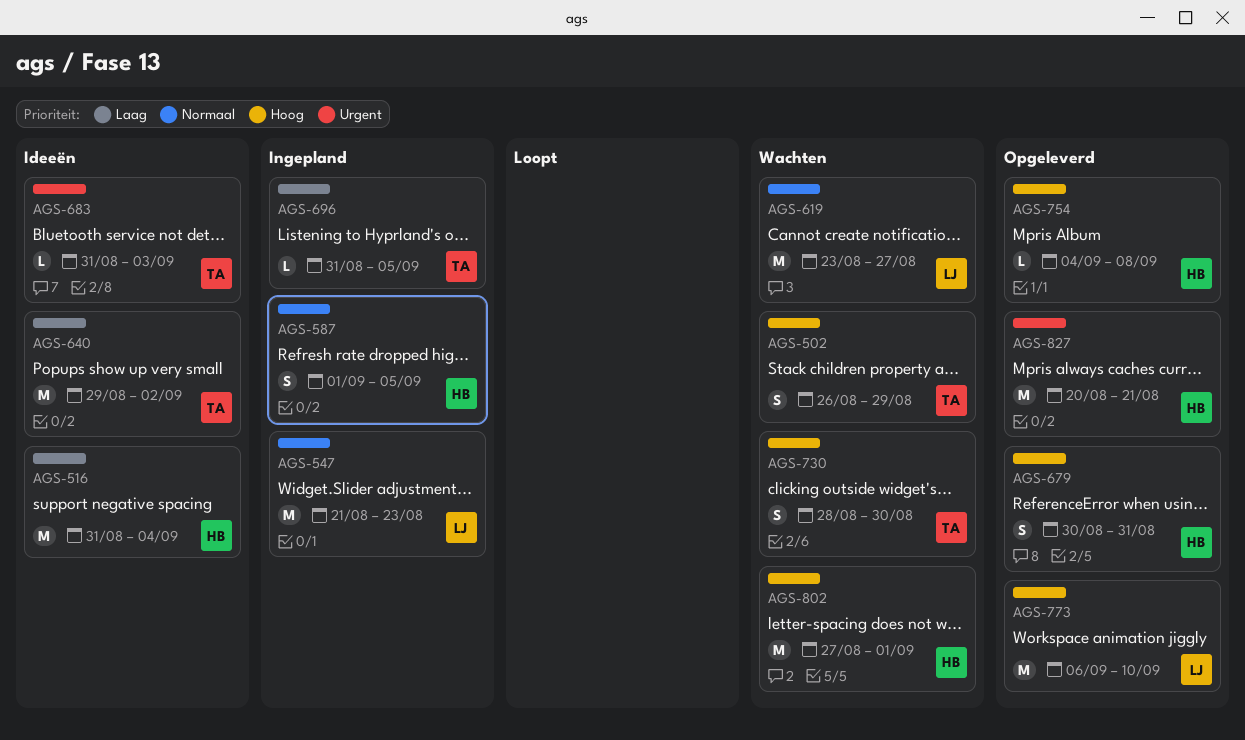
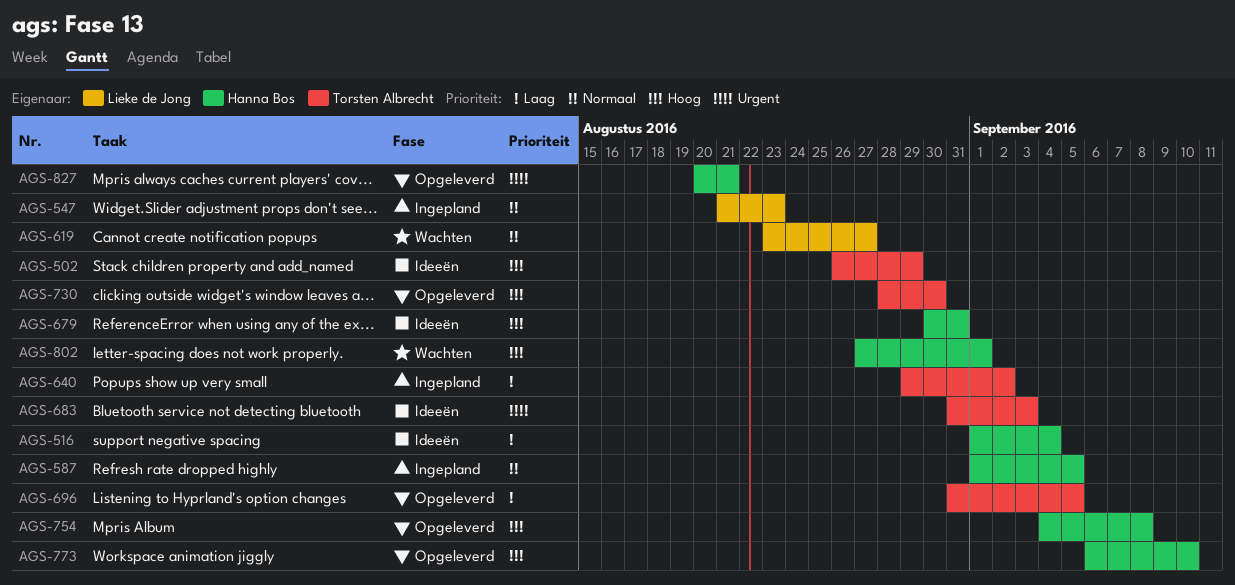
AGS-502, status: Wachten -> Ideeën
AGS-516, start: Aug 31 -> Sep 1
AGS-640, status: Ideeën -> Ingepland
AGS-679, status: Opgeleverd -> Ideeën
AGS-696, status: Ingepland -> Opgeleverd
AGS-730, status: Wachten -> Opgeleverd
AGS-773, owner: Lieke de Jong -> Hanna Bos

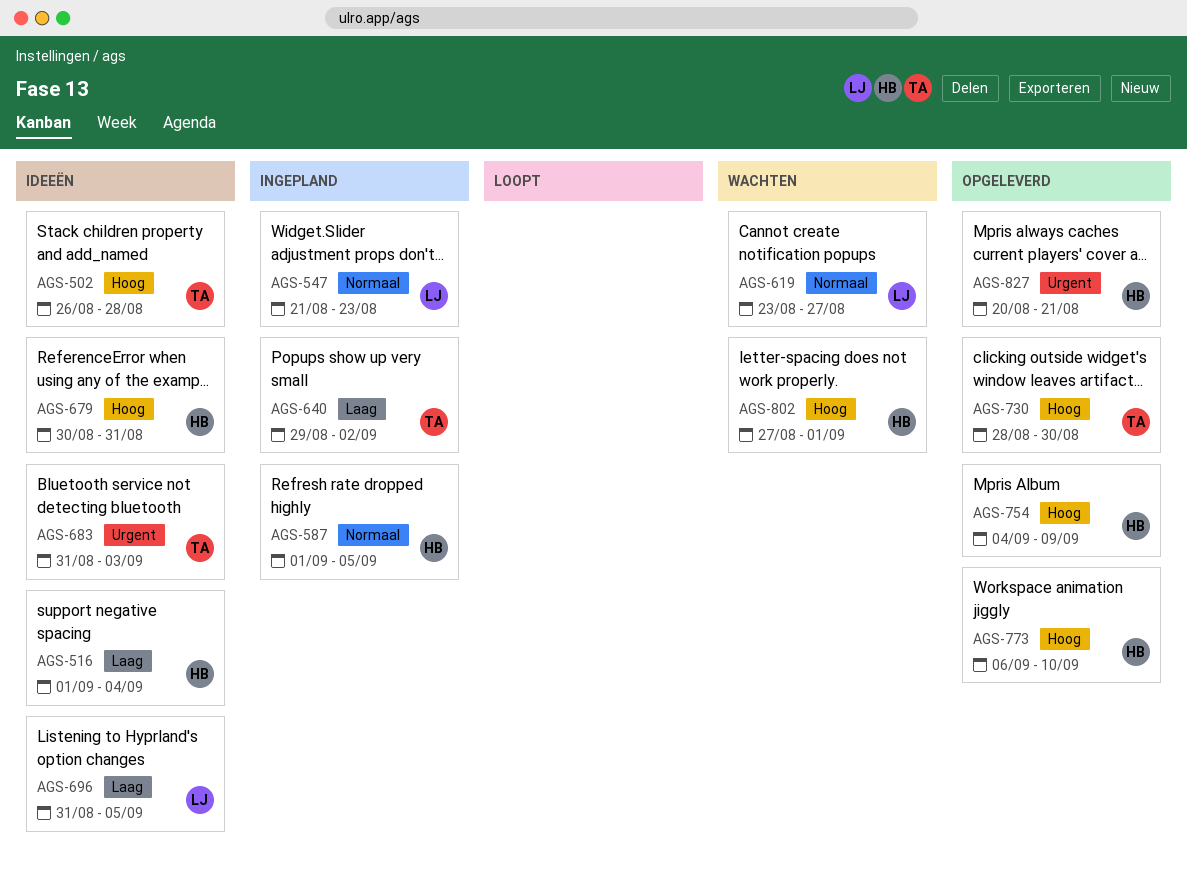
AGS-502, due: Aug 29 -> Aug 28
AGS-696, status: Opgeleverd -> Ideeën
AGS-696, owner: Torsten Albrecht -> Lieke de Jong
AGS-754, due: Sep 8 -> Sep 9

